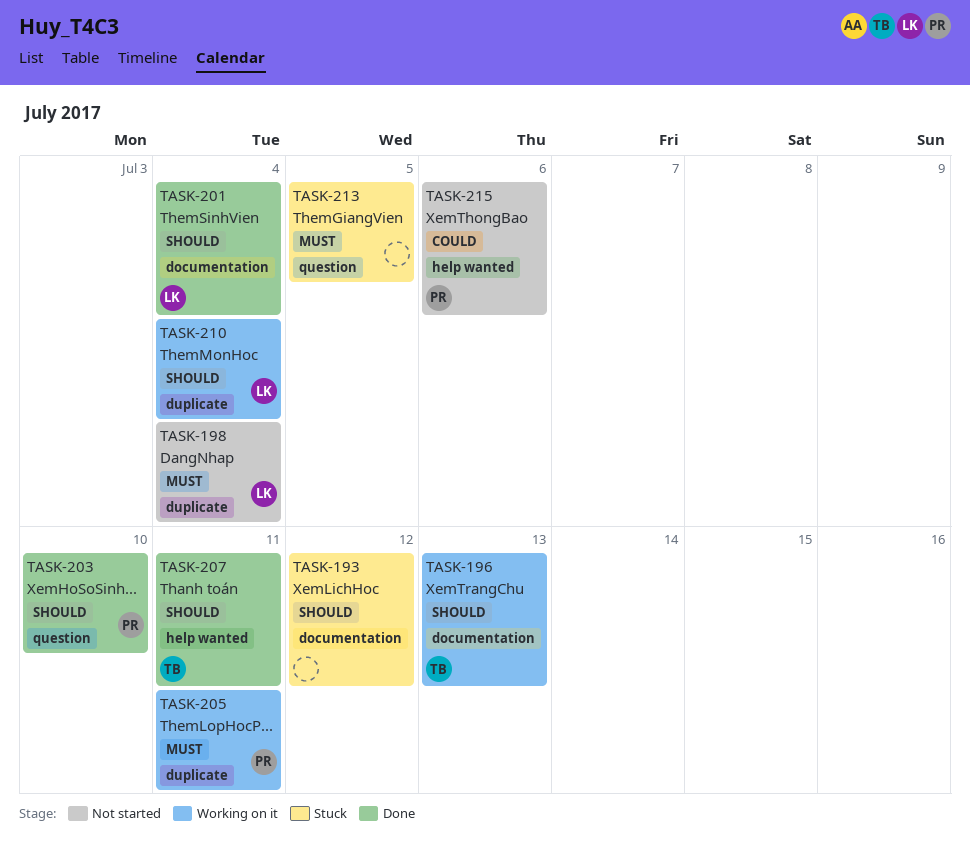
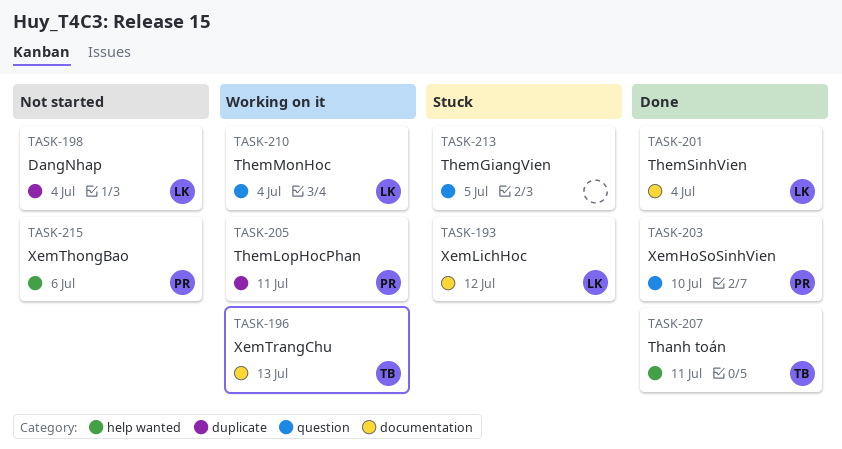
TASK-193, owner: none -> LK
TASK-210, label: duplicate -> question

